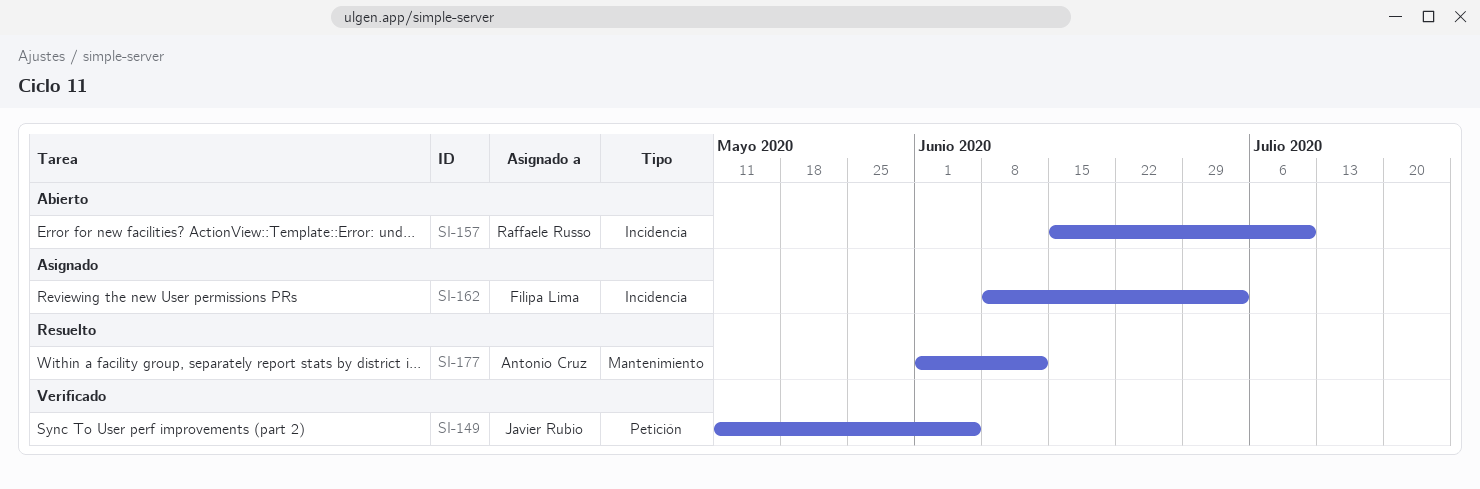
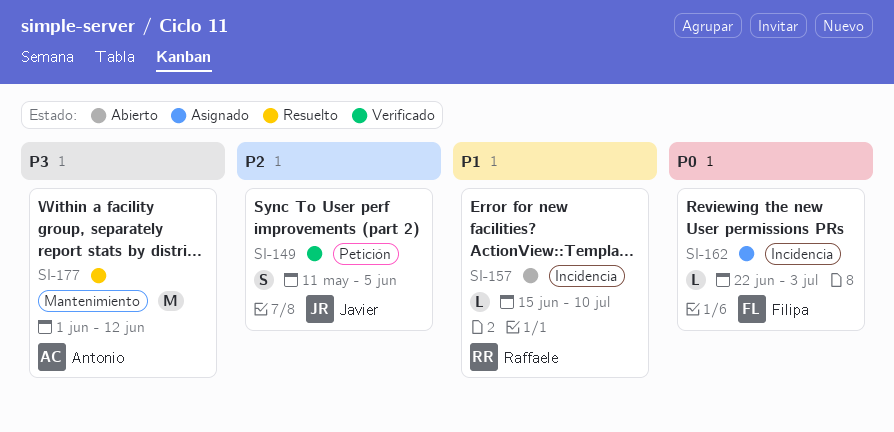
SI-162, start: Jun 8 -> Jun 22

